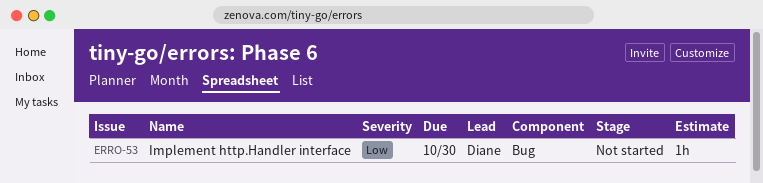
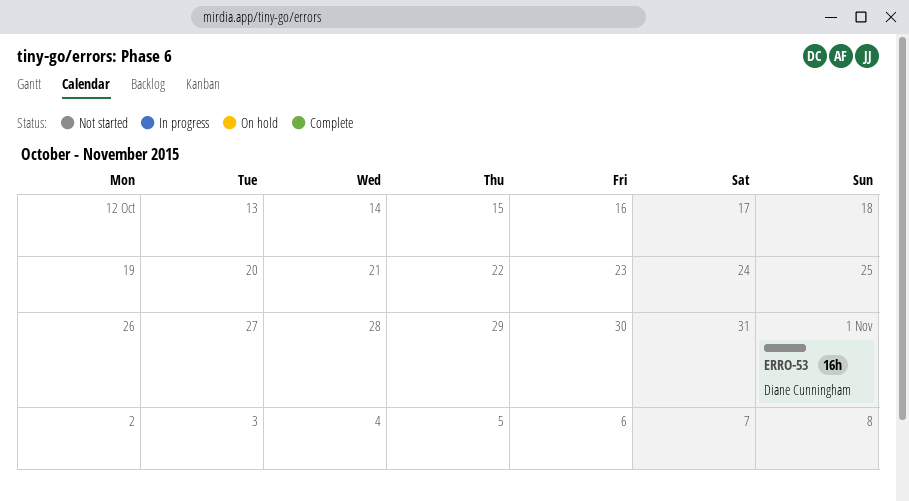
ERRO-53, estimate: 1h -> 16h
ERRO-53, due: Oct 30 -> Nov 1

